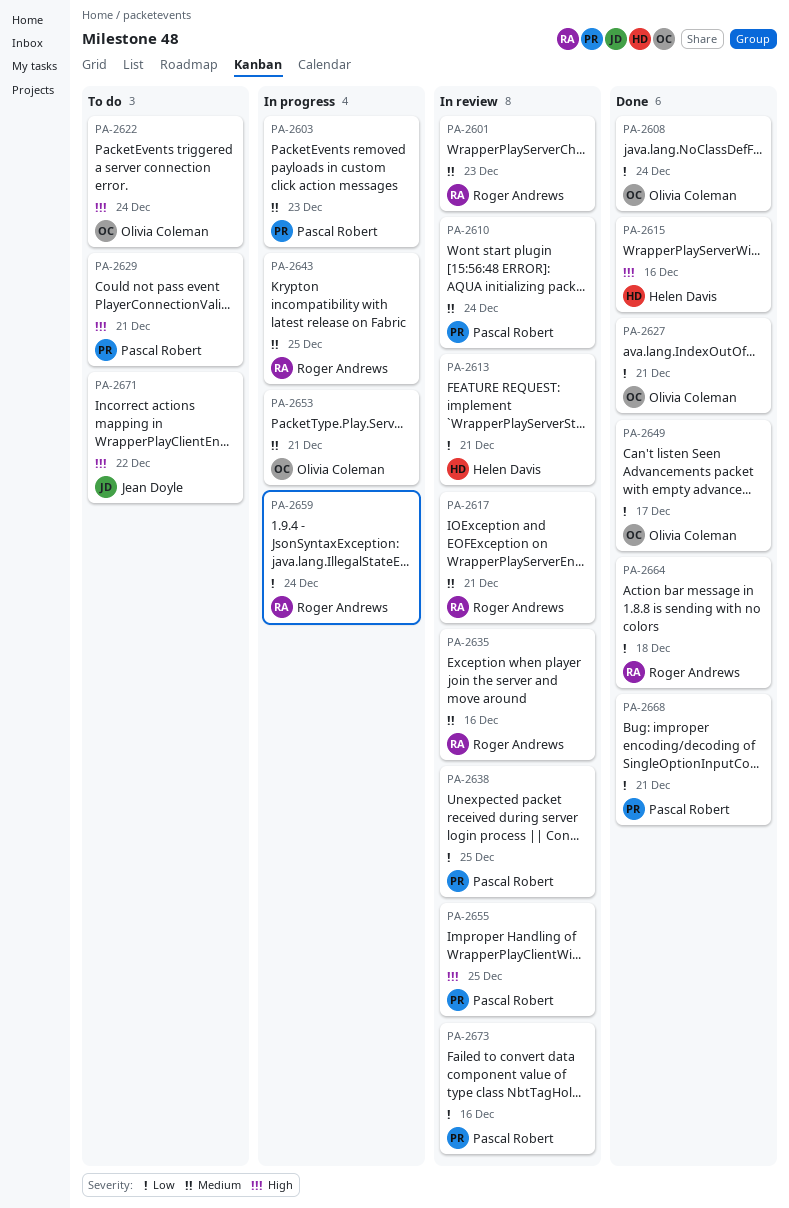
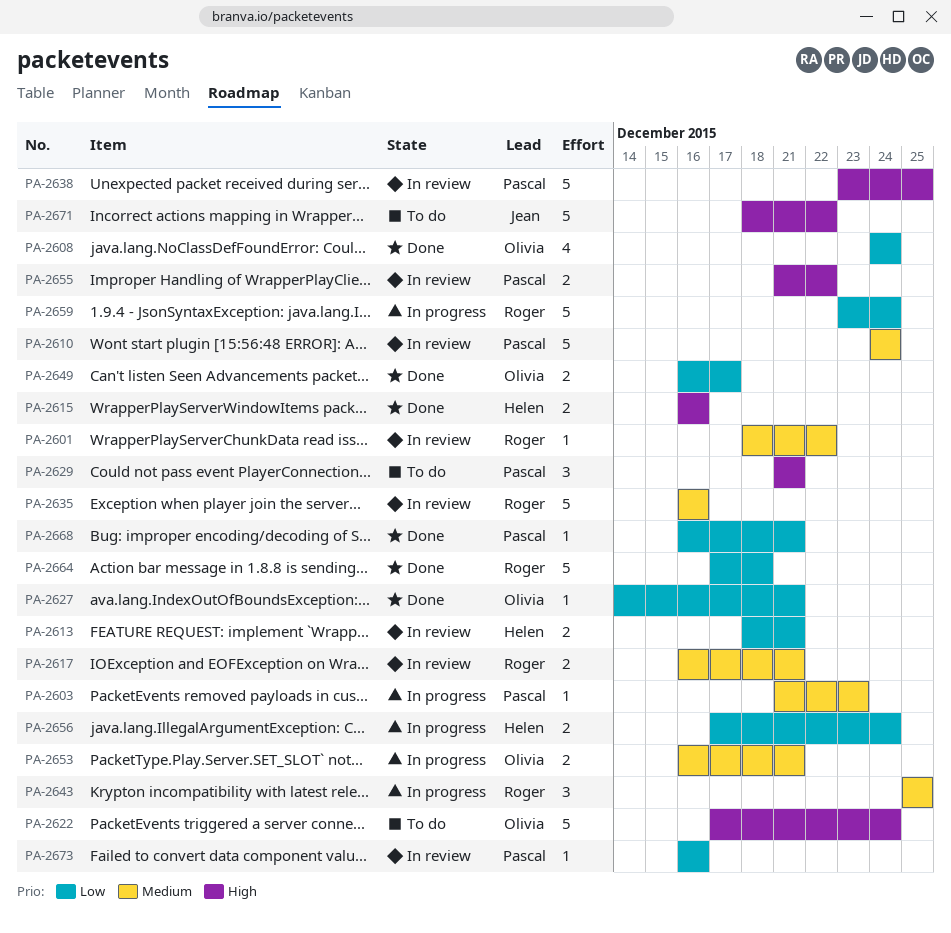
PA-2601, due: Dec 23 -> Dec 22
PA-2638, priority: Low -> High
PA-2655, due: Dec 25 -> Dec 22
PA-2656: none -> present

